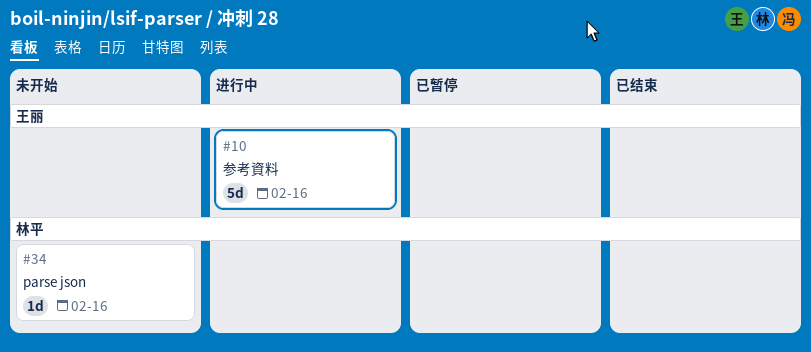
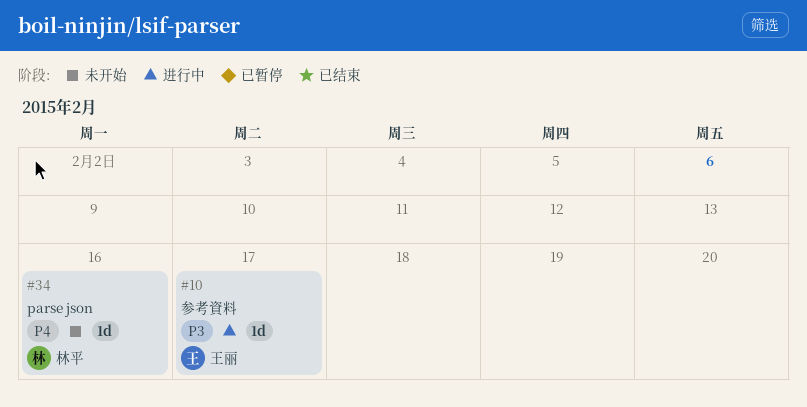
#10, estimate: 5d -> 1d
#10, due: Feb 16 -> Feb 17

